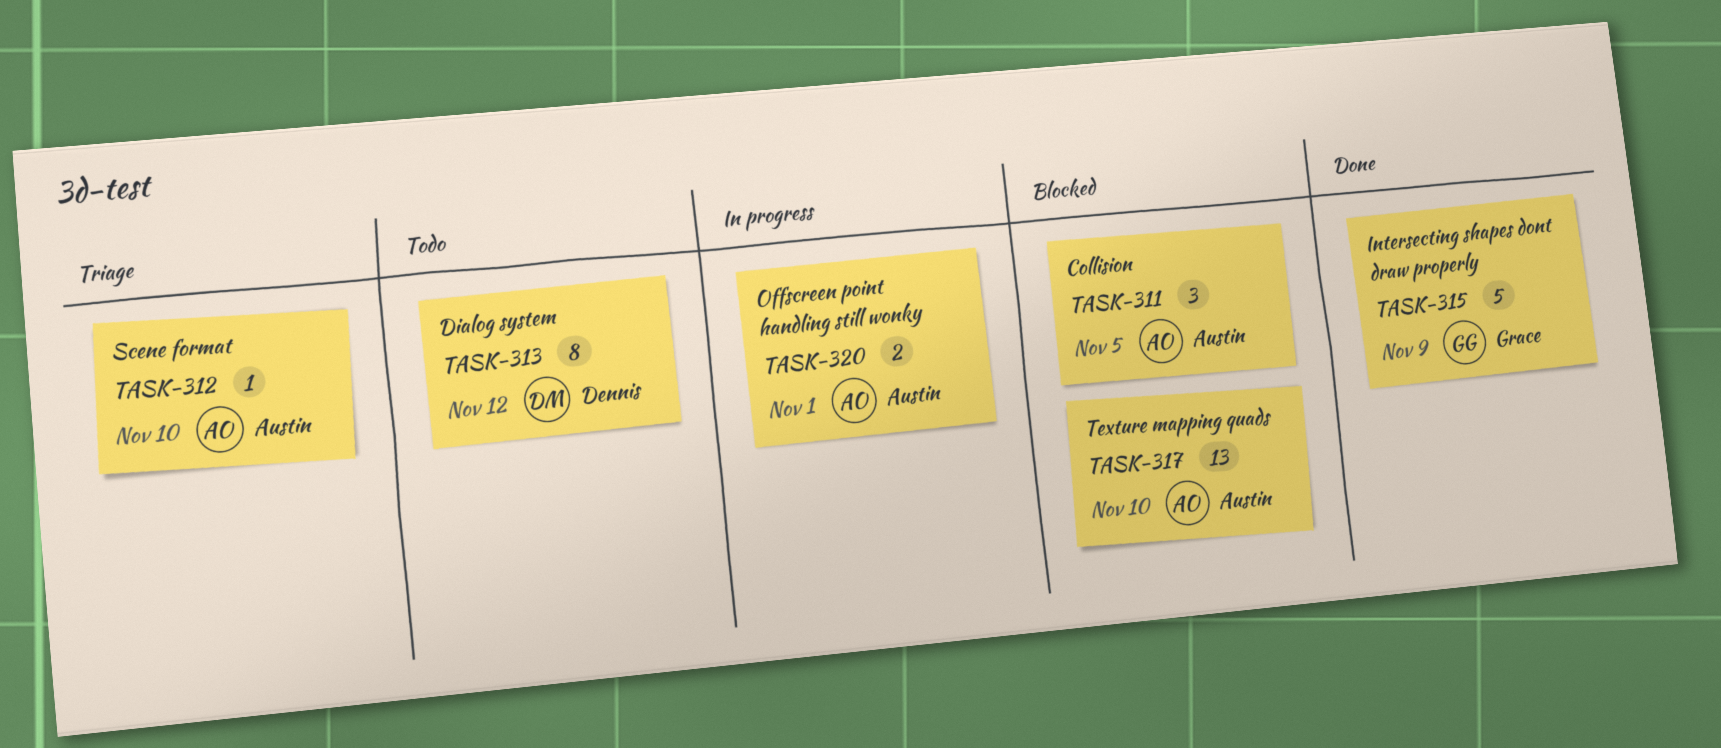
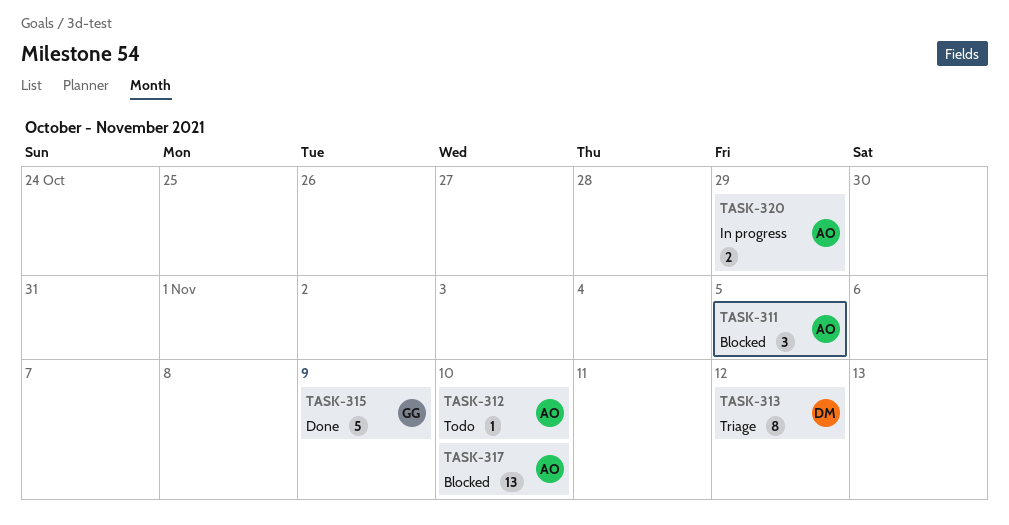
TASK-312, status: Triage -> Todo
TASK-313, status: Todo -> Triage
TASK-320, due: Nov 1 -> Oct 29

